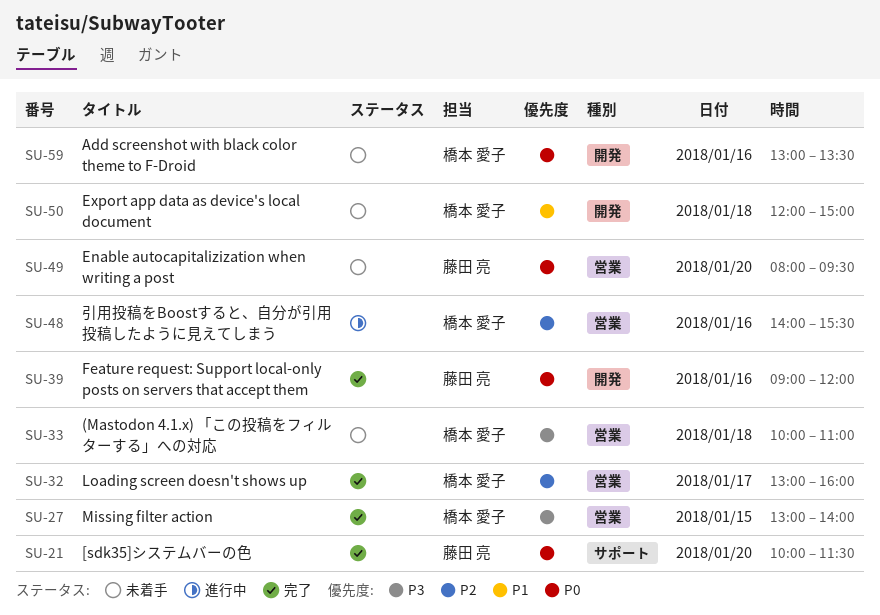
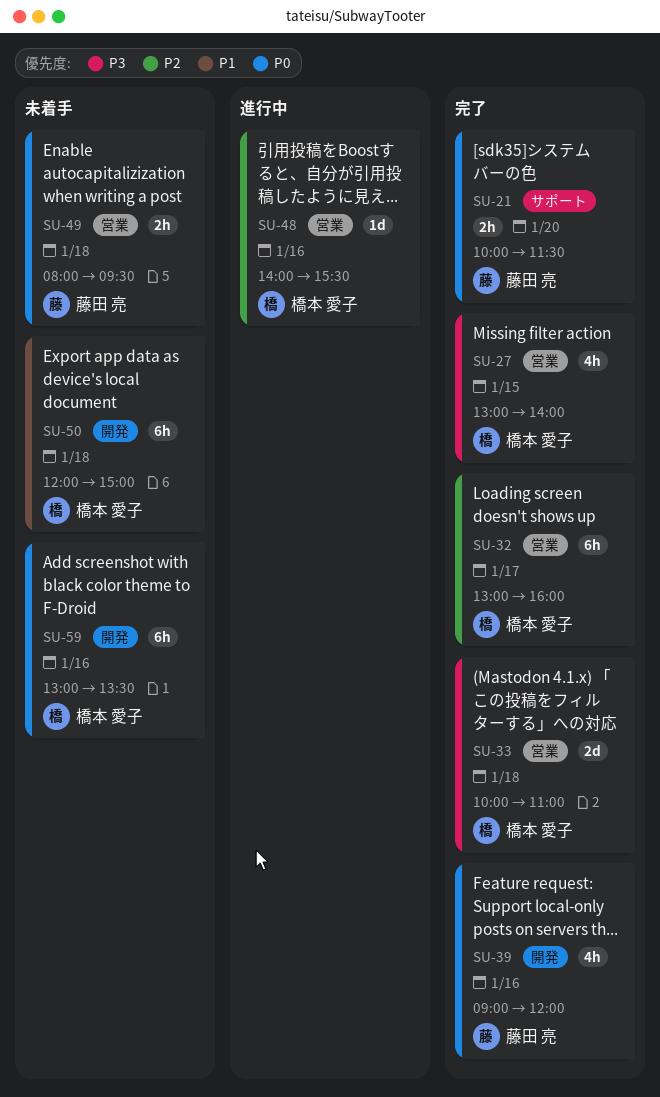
SU-33, status: 未着手 -> 完了
SU-49, day: Jan 20 -> Jan 18

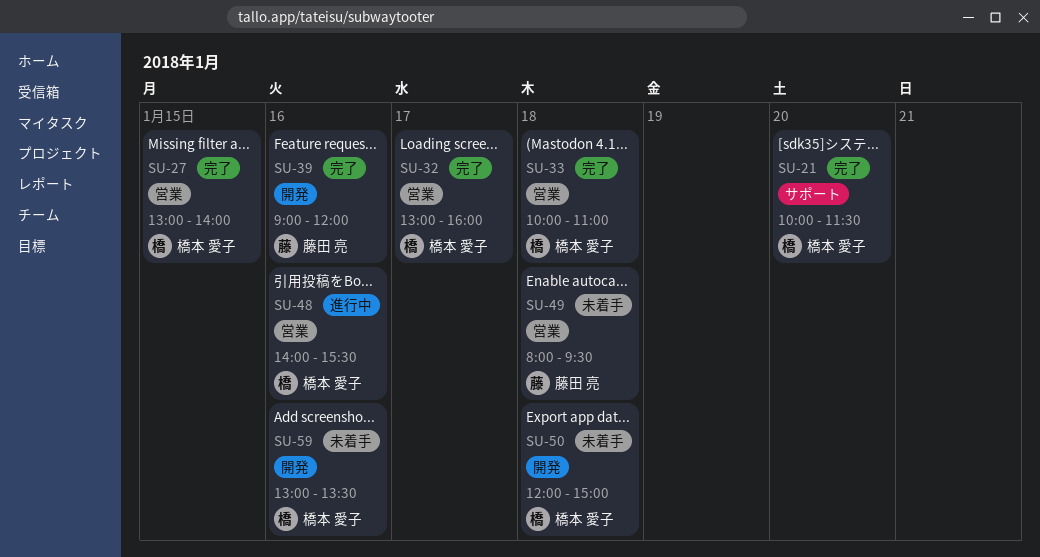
SU-21, owner: 藤田 亮 -> 橋本 愛子

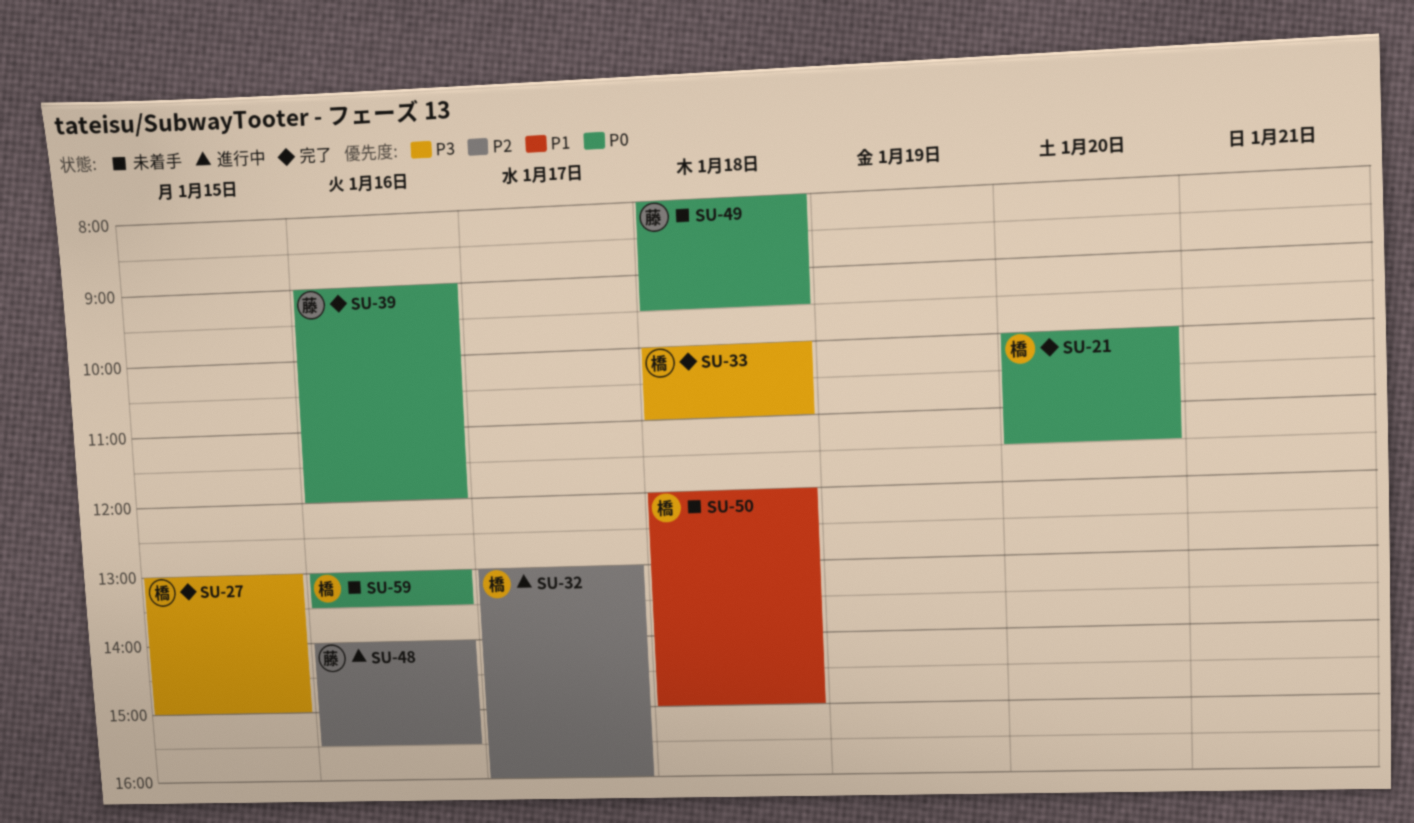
SU-27, ends: 14:00 -> 15:00
SU-32, status: 完了 -> 進行中
SU-48, owner: 橋本 愛子 -> 藤田 亮

